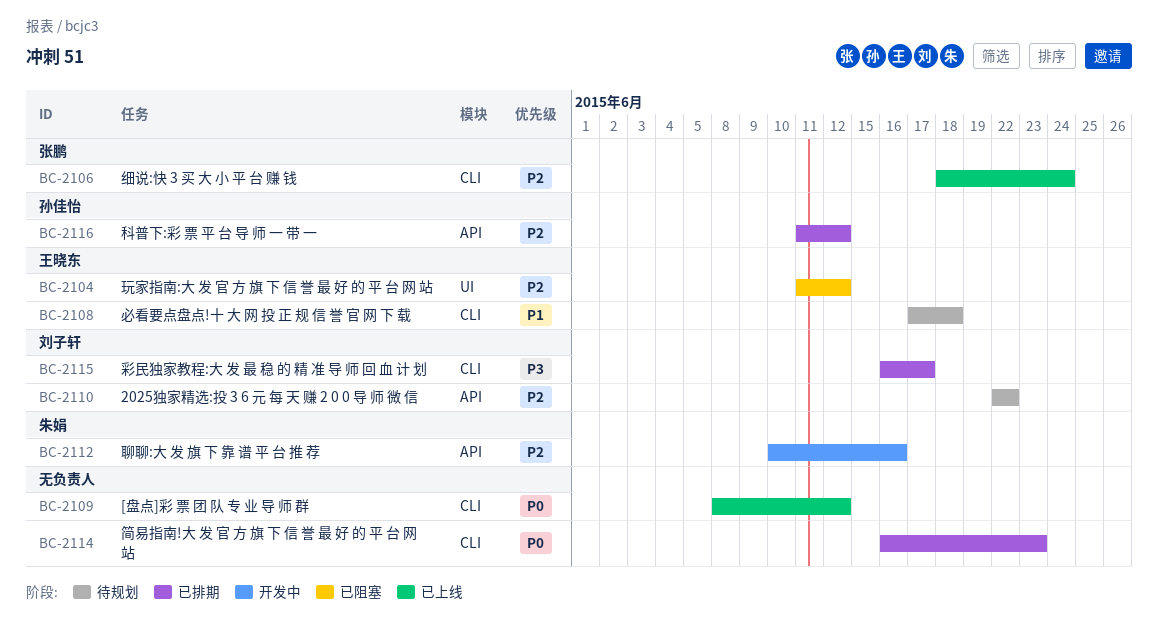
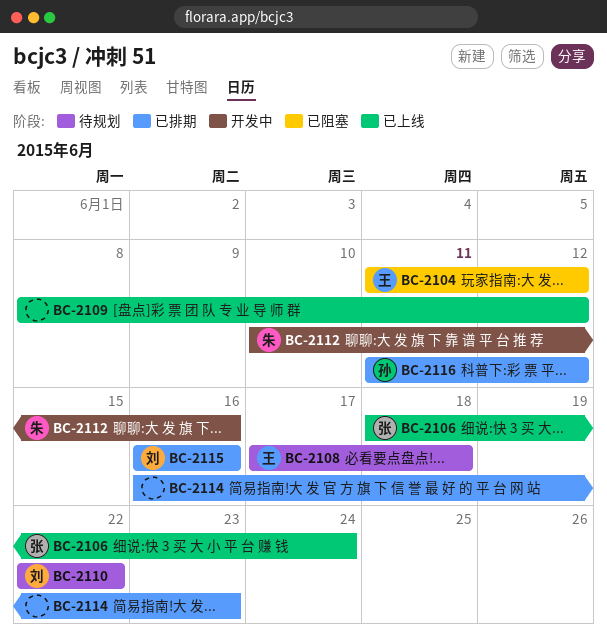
BC-2115, due: Jun 17 -> Jun 16

